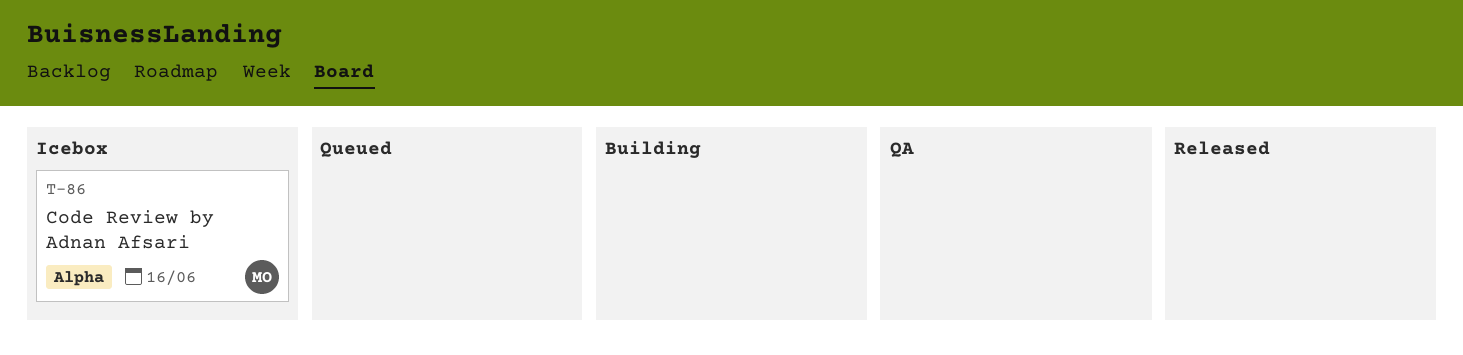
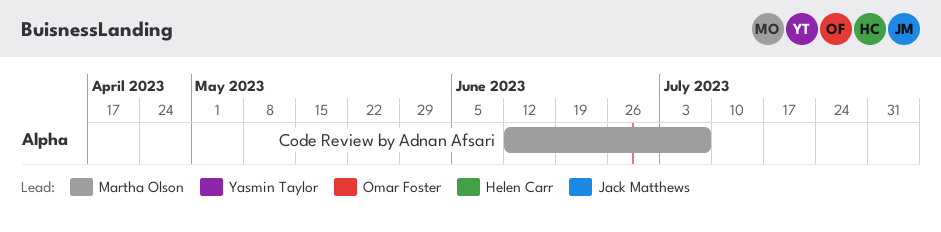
Code Review by Adnan Afsari, due: Jun 16 -> Jul 7

